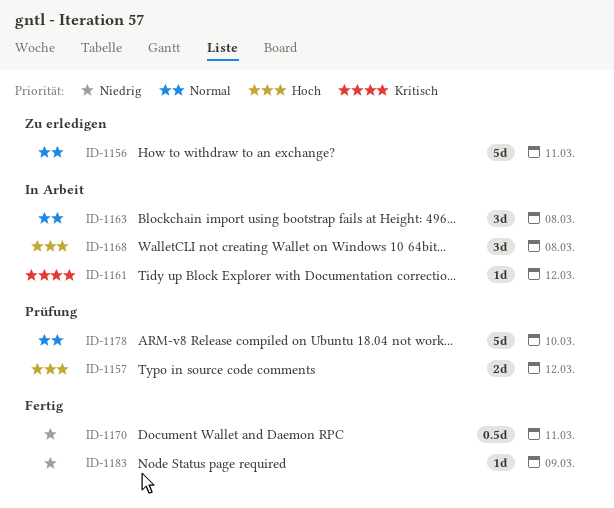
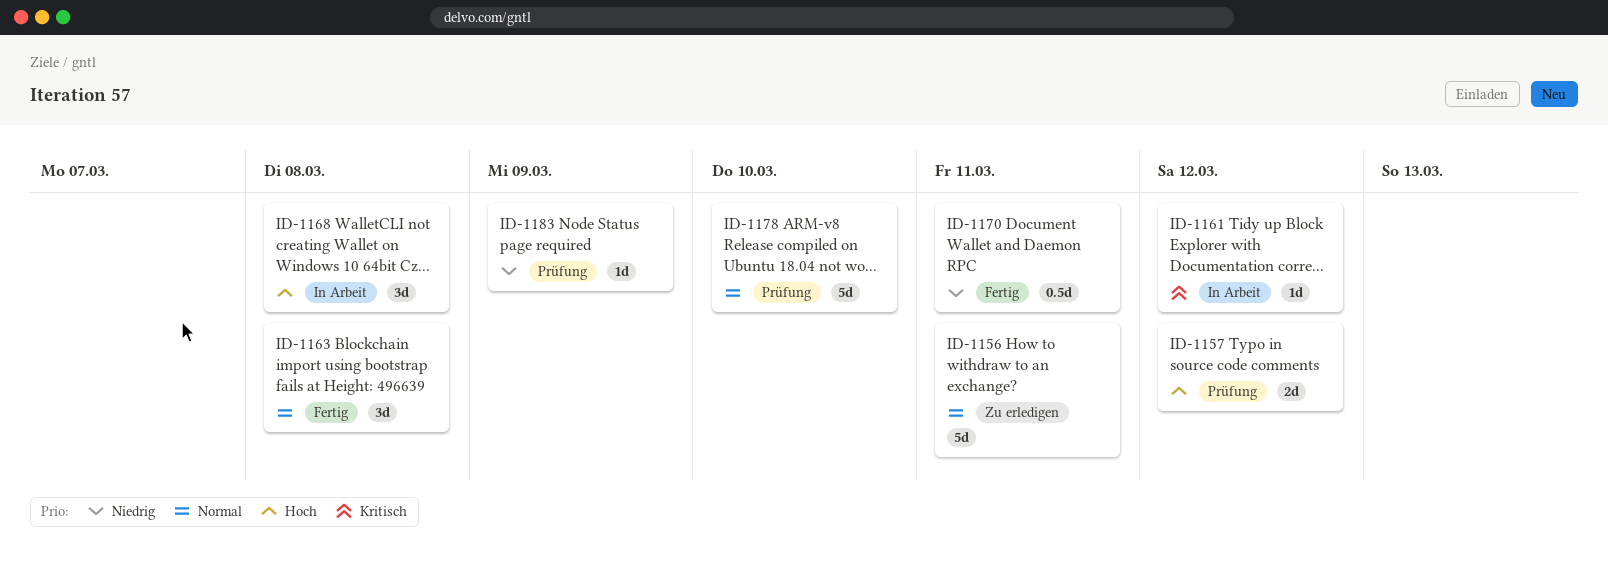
ID-1163, status: In Arbeit -> Fertig
ID-1183, status: Fertig -> Prüfung

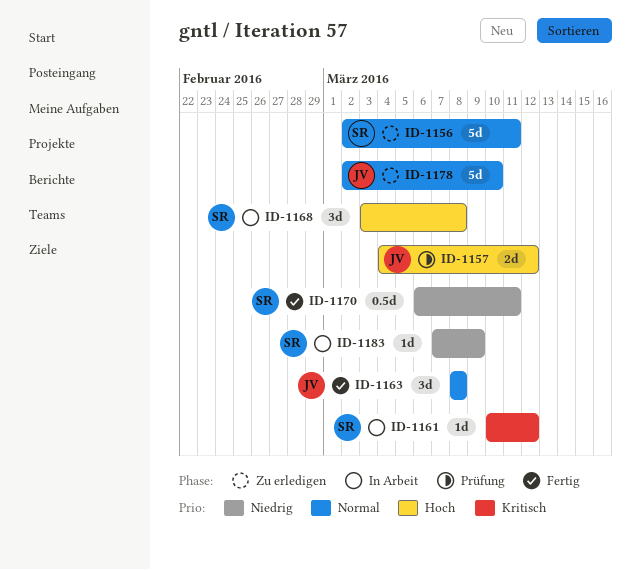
ID-1178, status: Prüfung -> Zu erledigen
ID-1183, status: Prüfung -> In Arbeit

